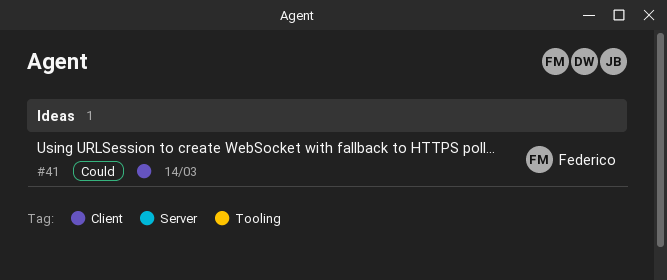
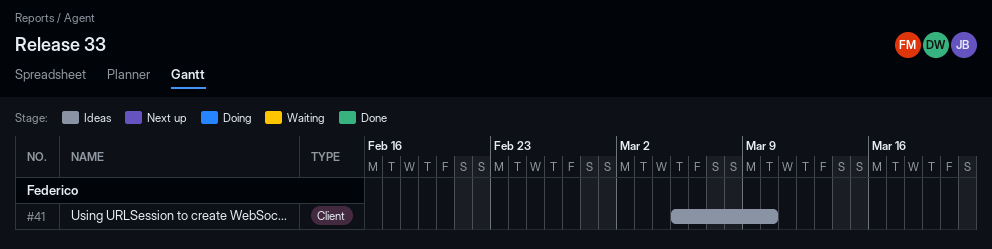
#41, due: Mar 14 -> Mar 10

